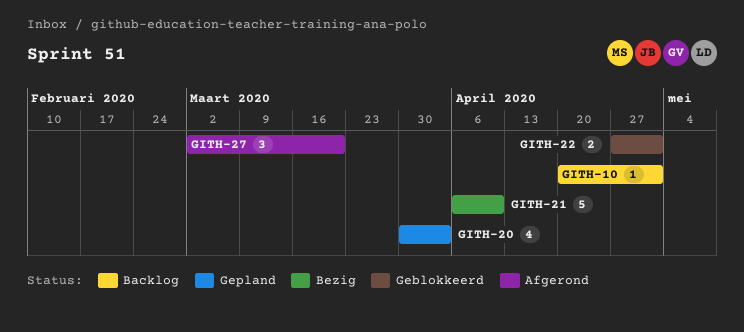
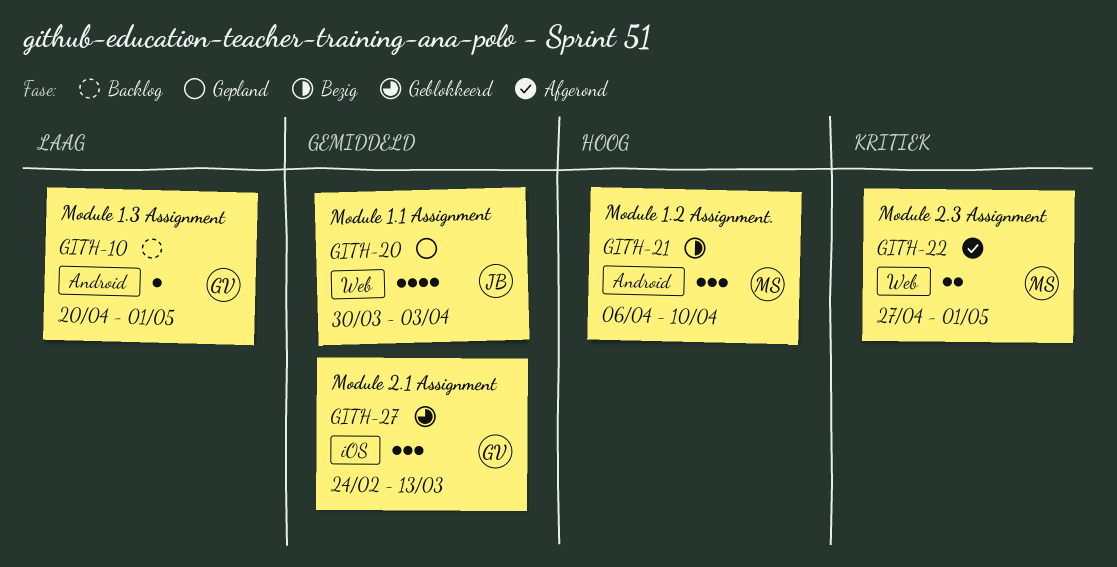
GITH-21, estimate: 5 -> 3
GITH-22, status: Geblokkeerd -> Afgerond
GITH-27, status: Afgerond -> Geblokkeerd
GITH-27, start: Mar 2 -> Feb 24
GITH-27, due: Mar 20 -> Mar 13

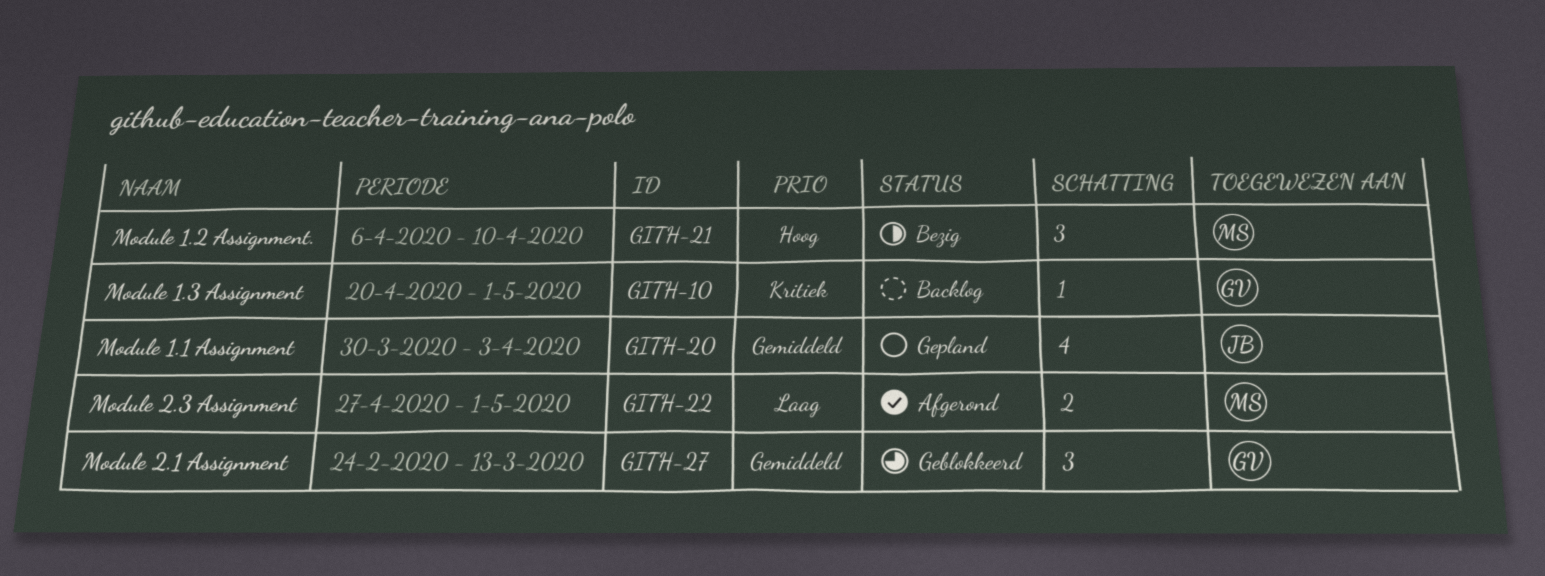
GITH-10, priority: Laag -> Kritiek
GITH-22, priority: Kritiek -> Laag

